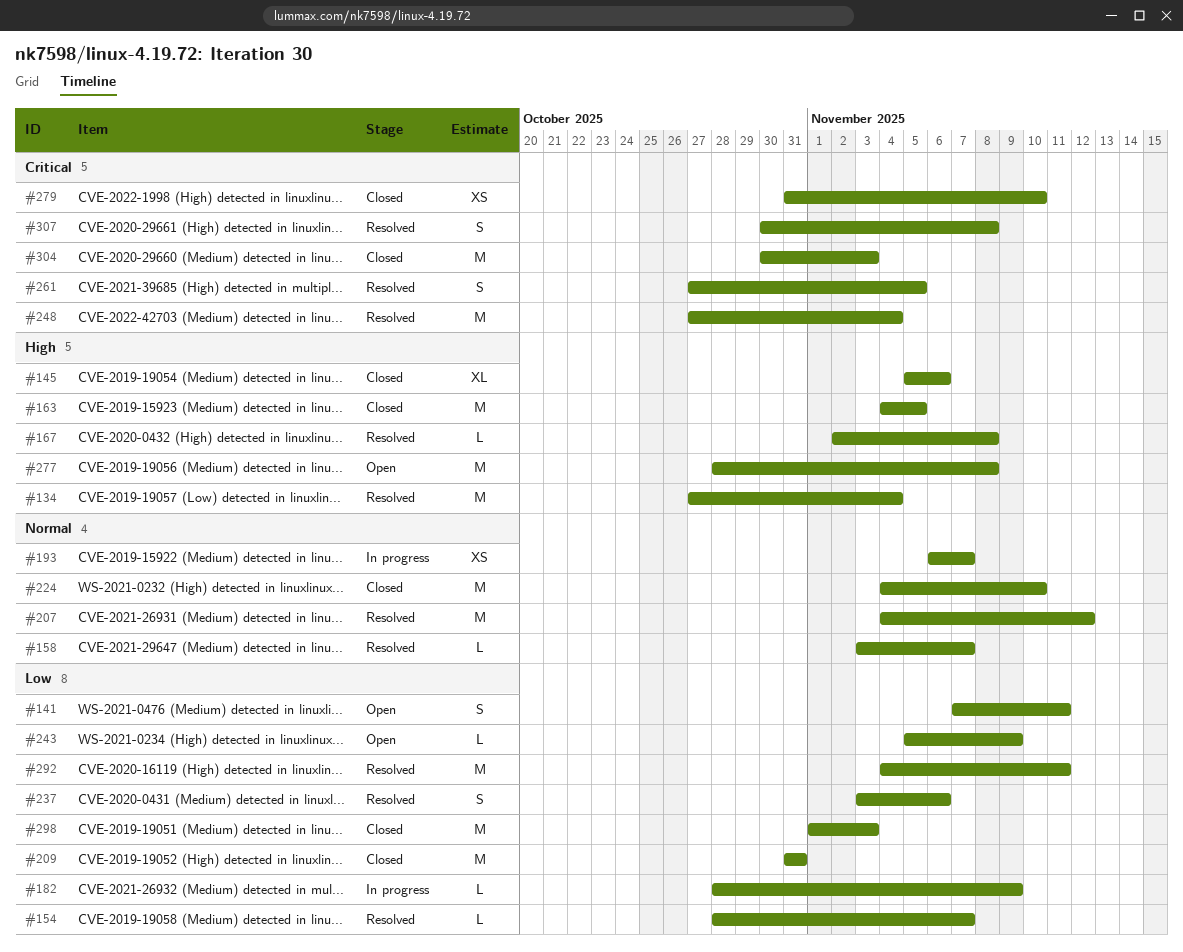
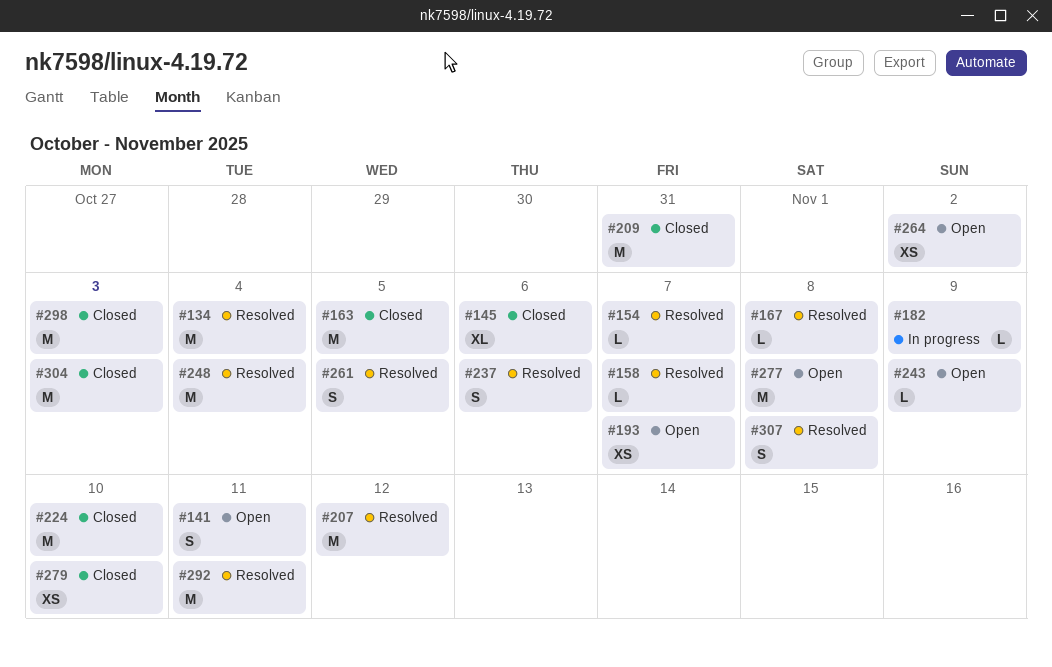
#193, status: In progress -> Open
#264: none -> present

